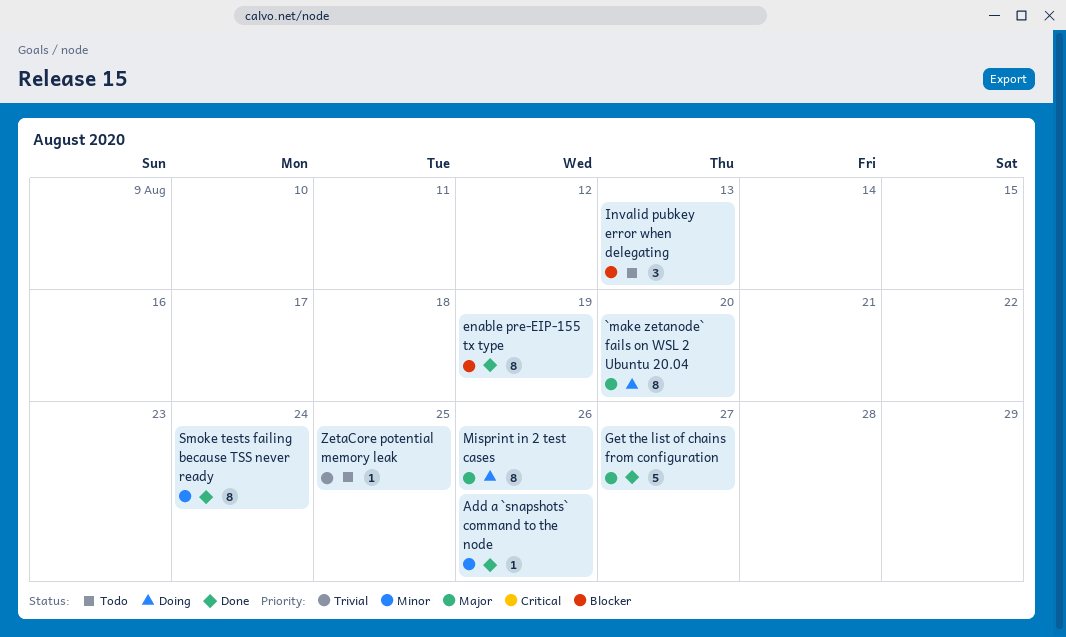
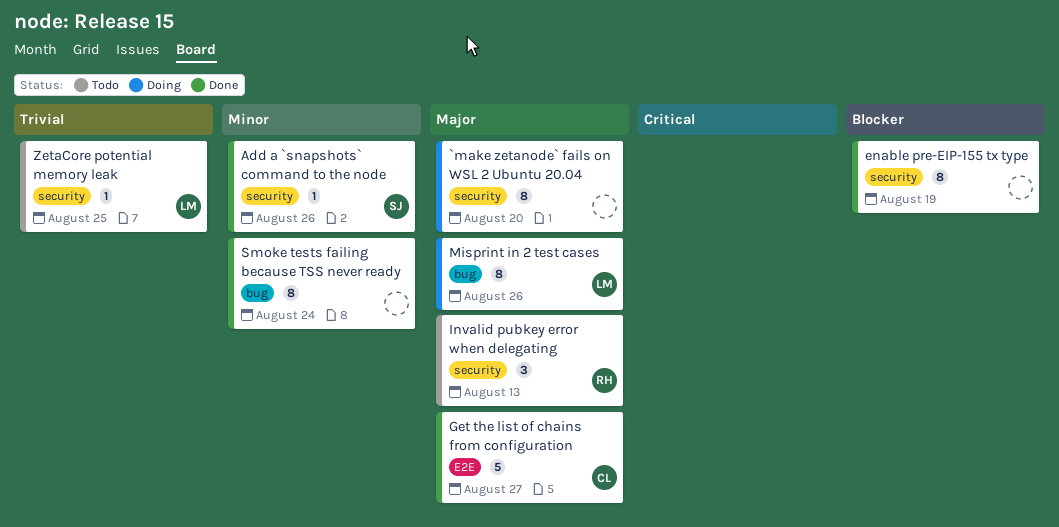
Invalid pubkey error when delegating, priority: Blocker -> Major

